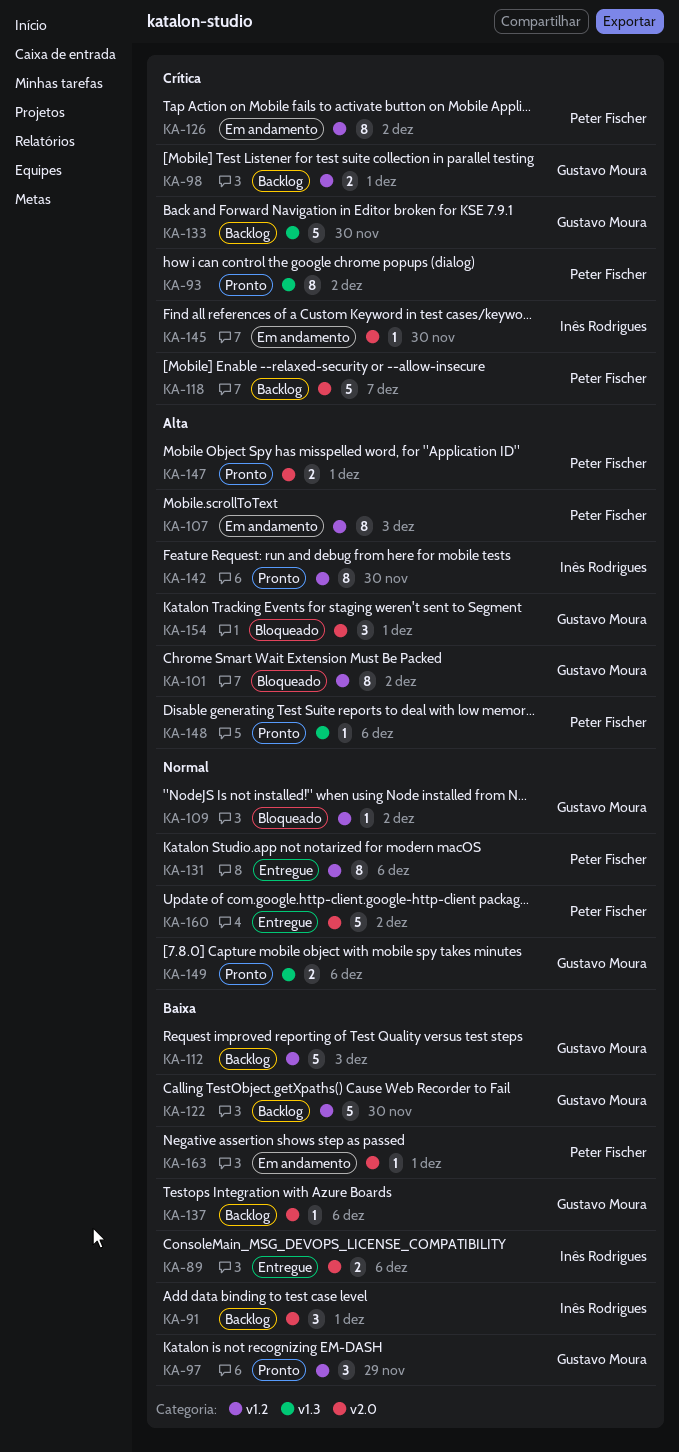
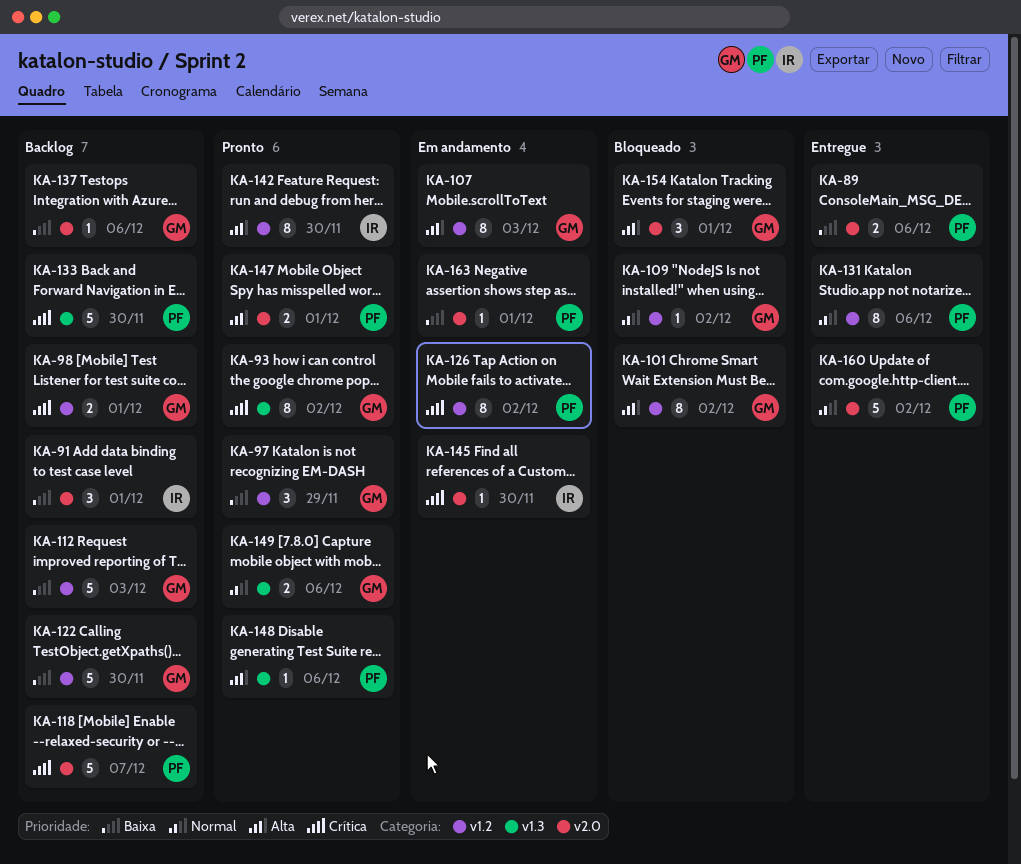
KA-89, owner: Inês Rodrigues -> Peter Fischer
KA-93, owner: Peter Fischer -> Gustavo Moura
KA-107, owner: Peter Fischer -> Gustavo Moura
KA-133, owner: Gustavo Moura -> Peter Fischer

